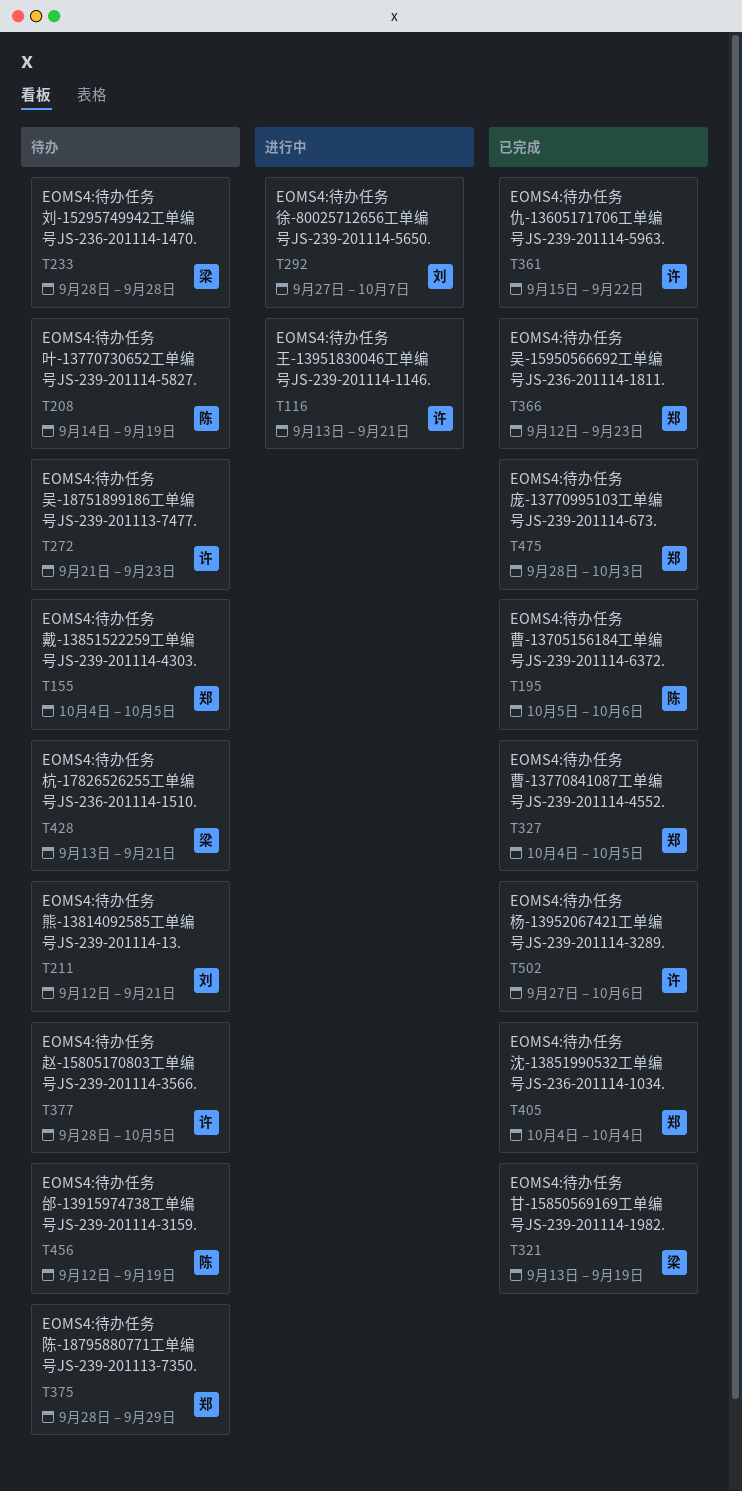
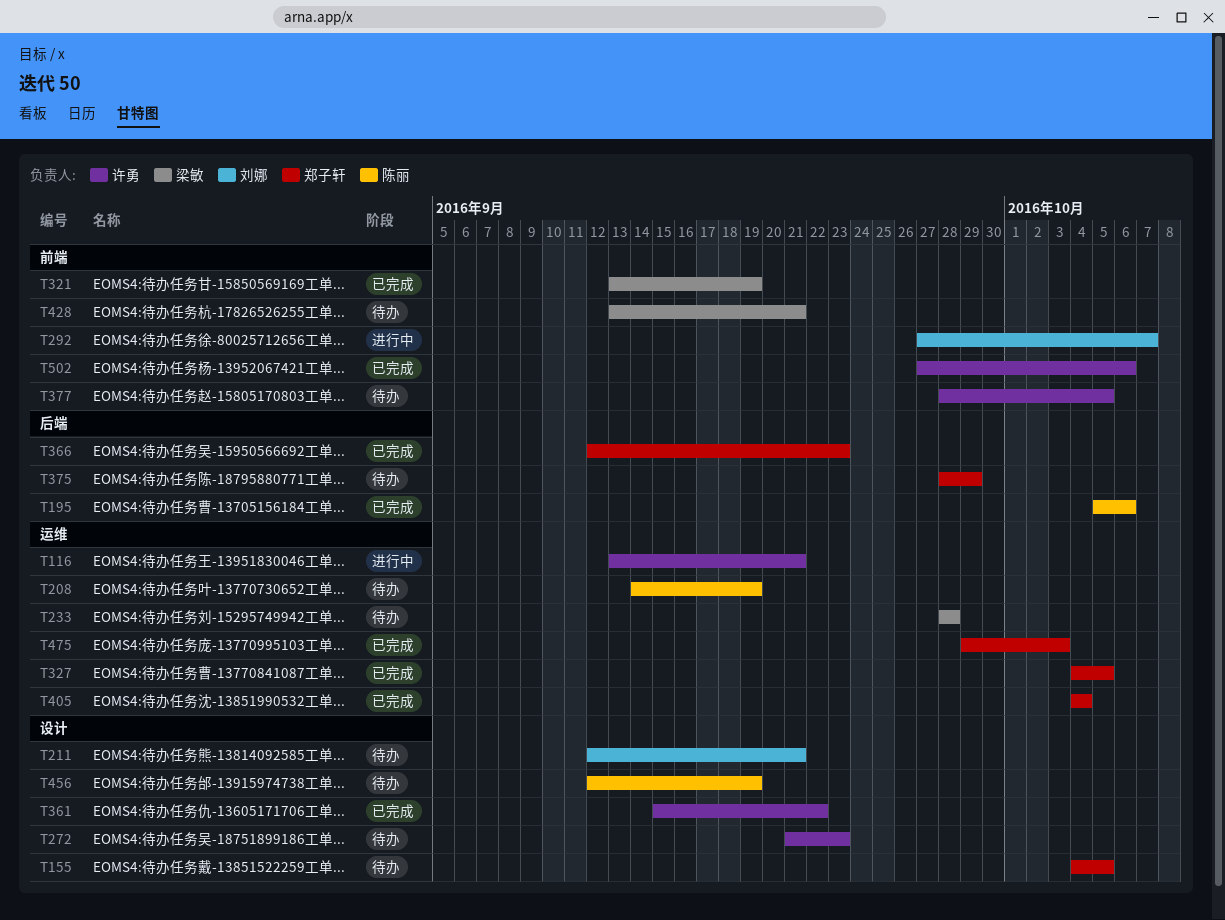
T475, start: Sep 28 -> Sep 29

